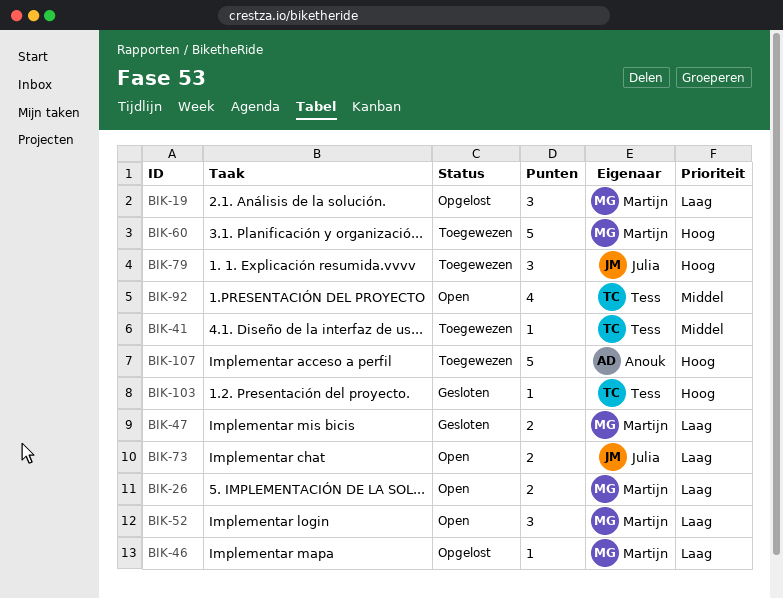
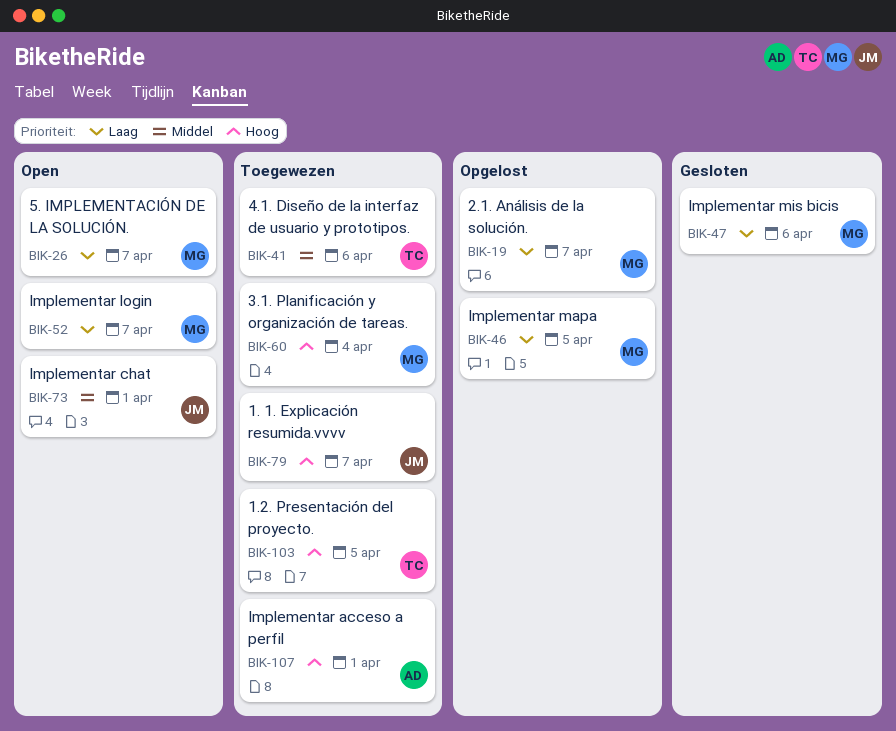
BIK-73, priority: Laag -> Middel
BIK-92: present -> none
BIK-103, status: Gesloten -> Toegewezen

